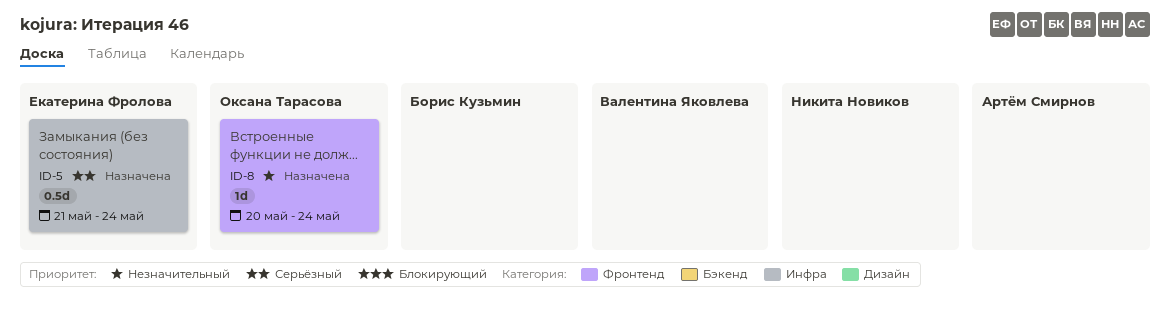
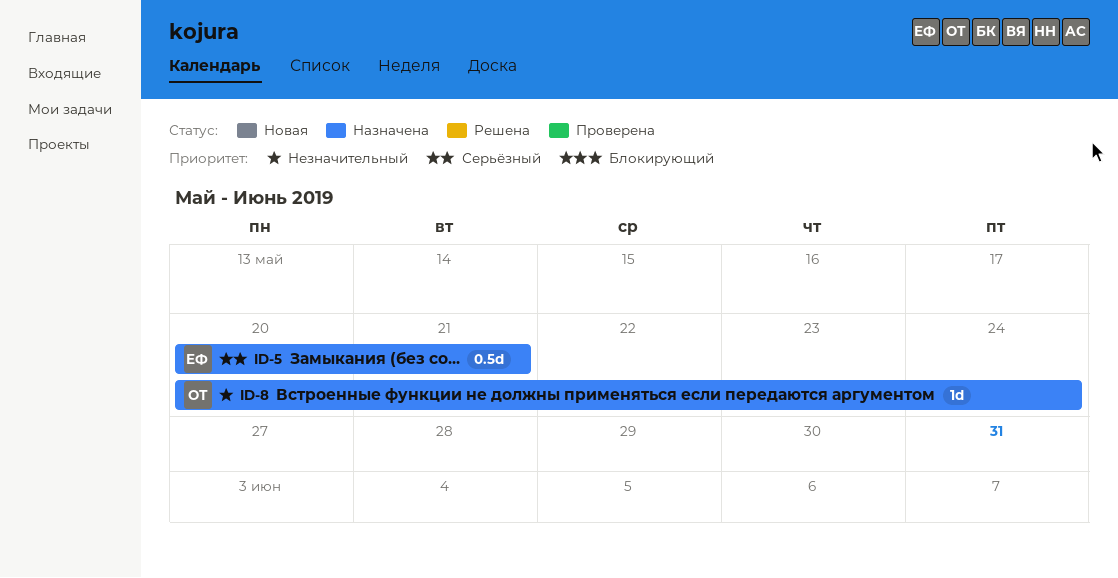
ID-5, start: May 21 -> May 20
ID-5, due: May 24 -> May 21

